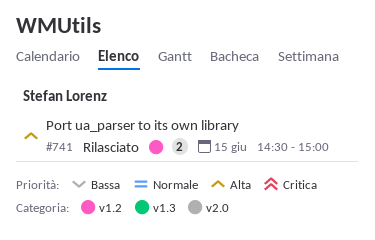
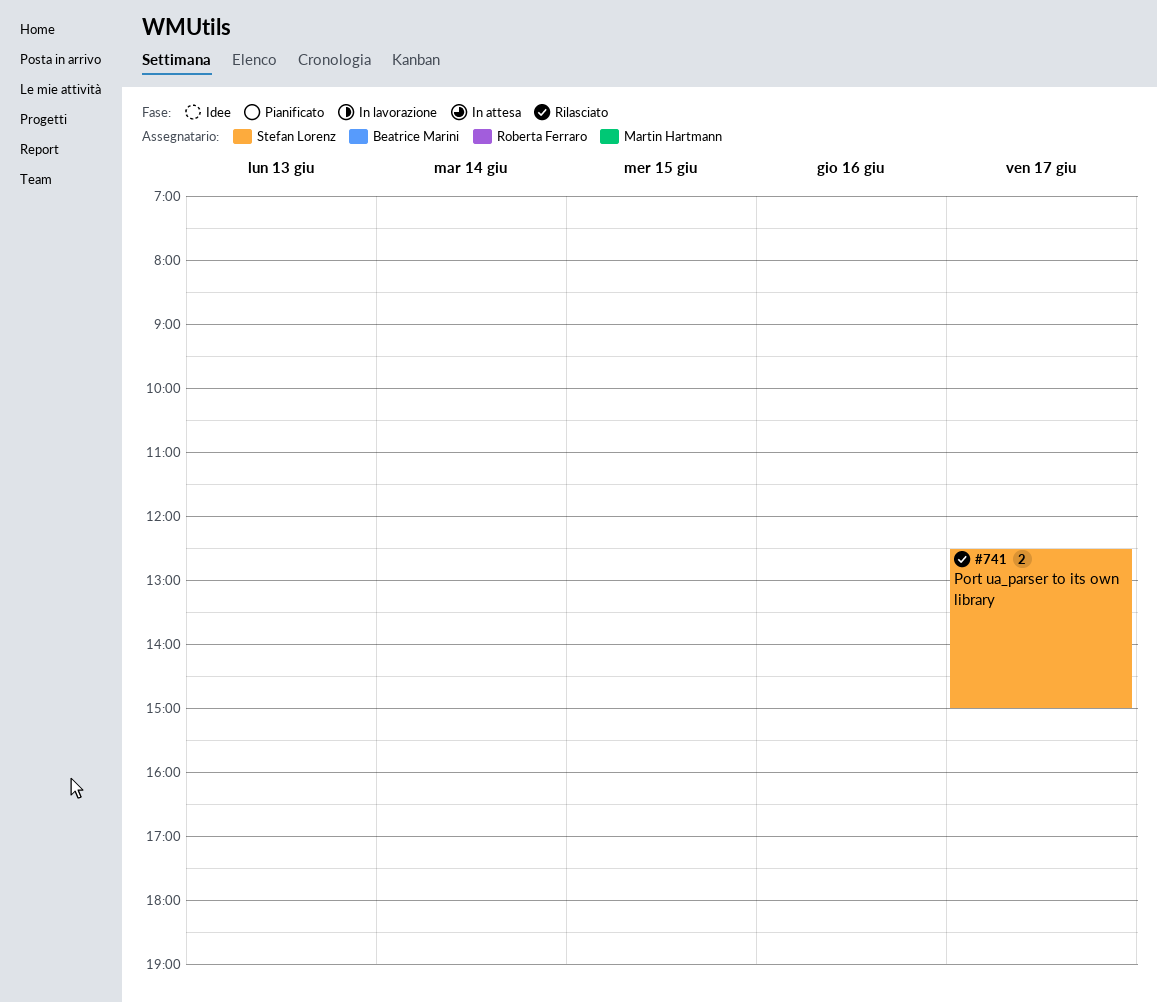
#741, day: Jun 15 -> Jun 17
#741, begins: 14:30 -> 12:30

